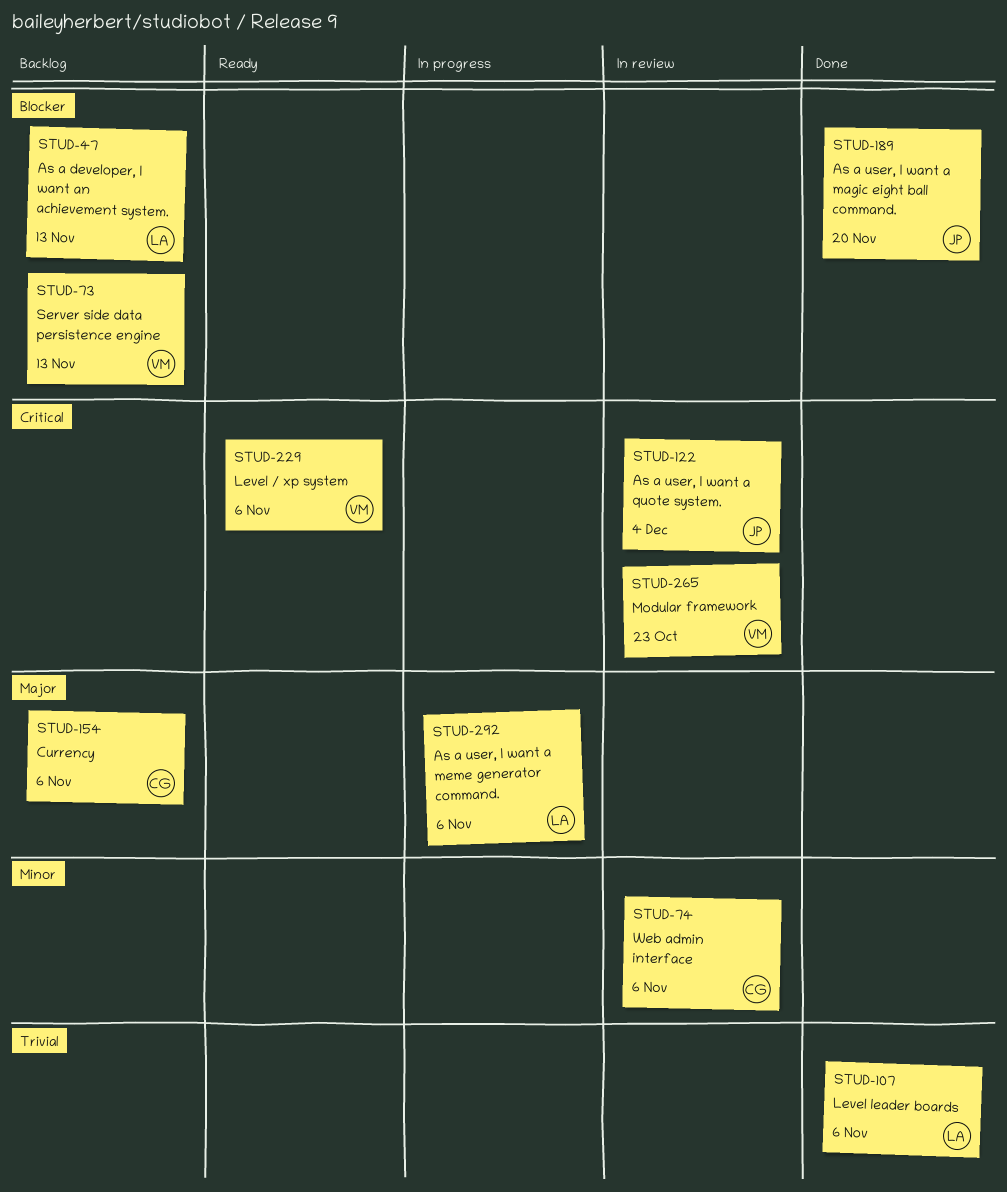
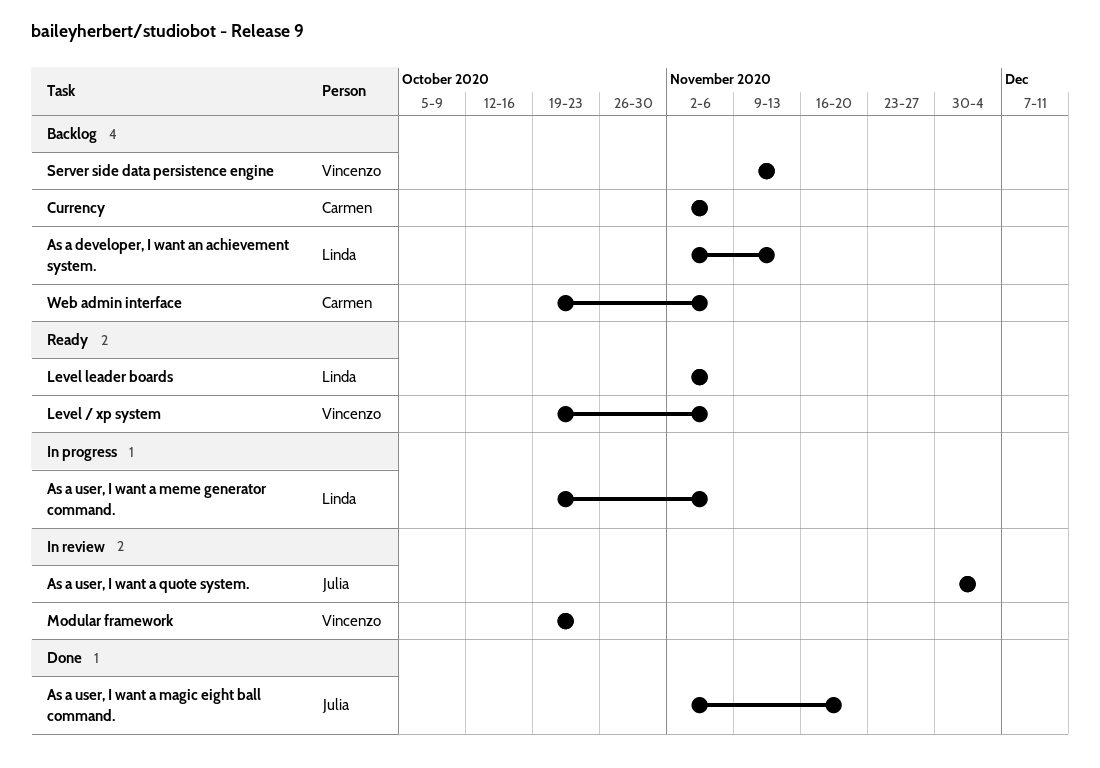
Level leader boards, status: Done -> Ready
Web admin interface, status: In review -> Backlog

